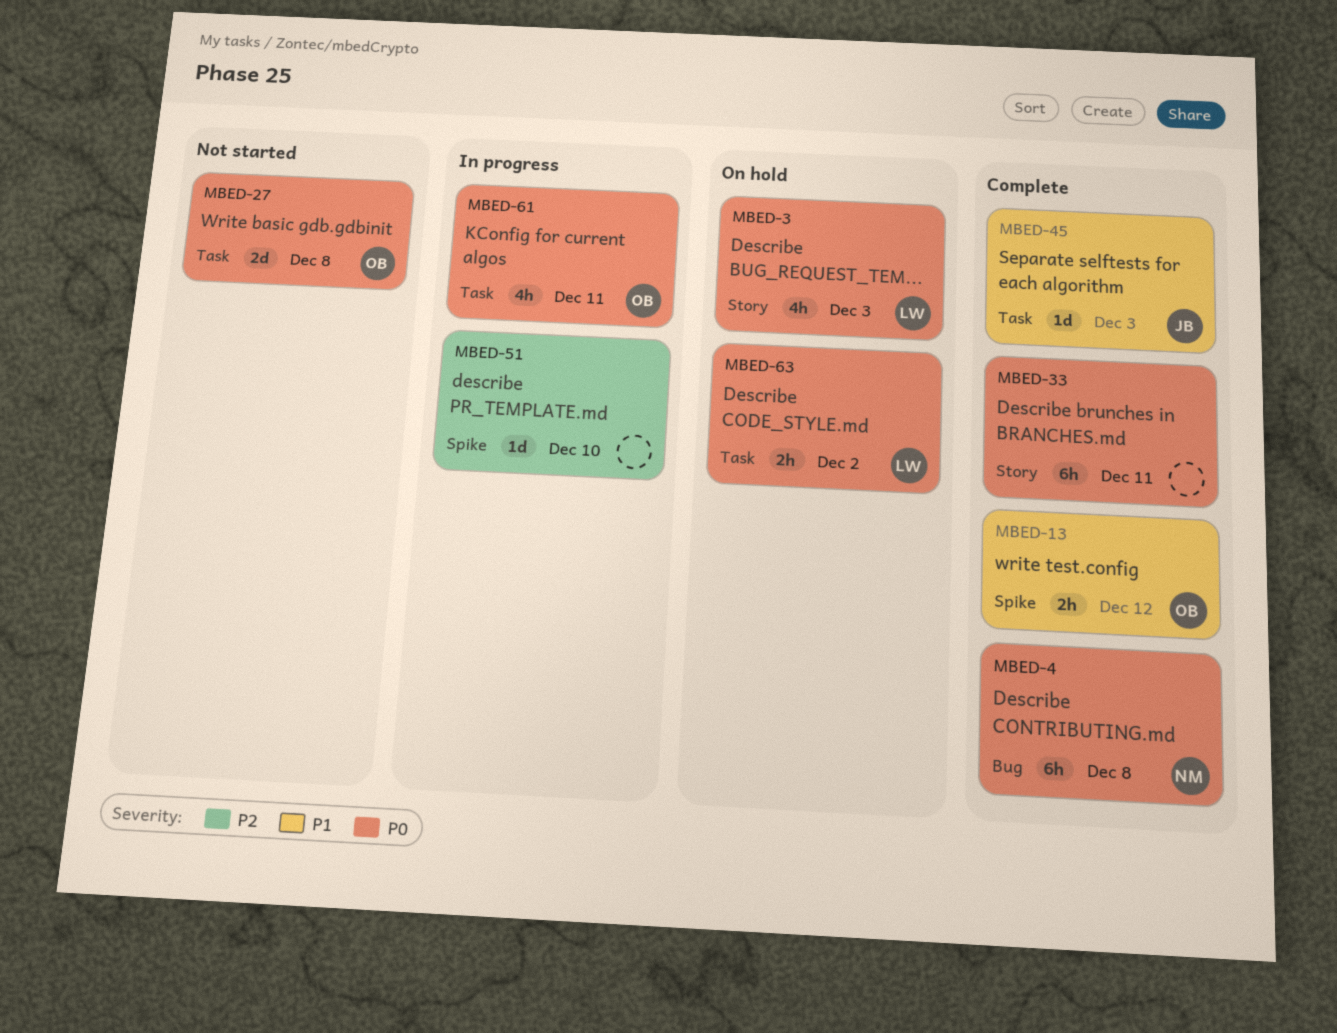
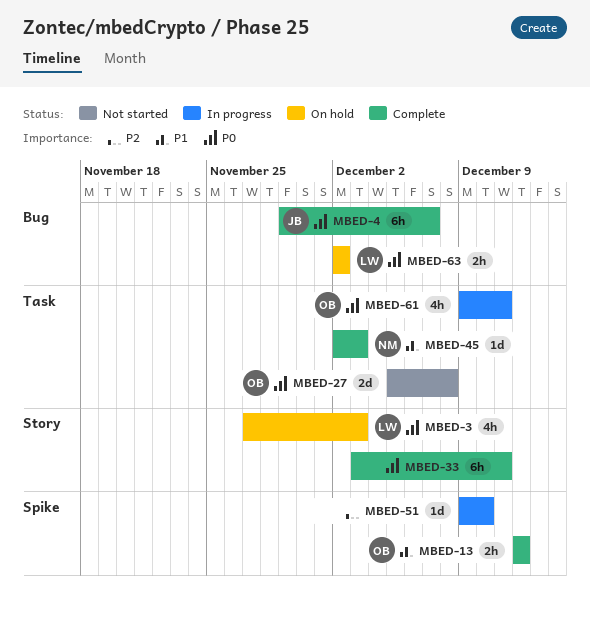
MBED-4, owner: NM -> JB
MBED-4, due: Dec 8 -> Dec 7
MBED-45, owner: JB -> NM
MBED-63, label: Task -> Bug

